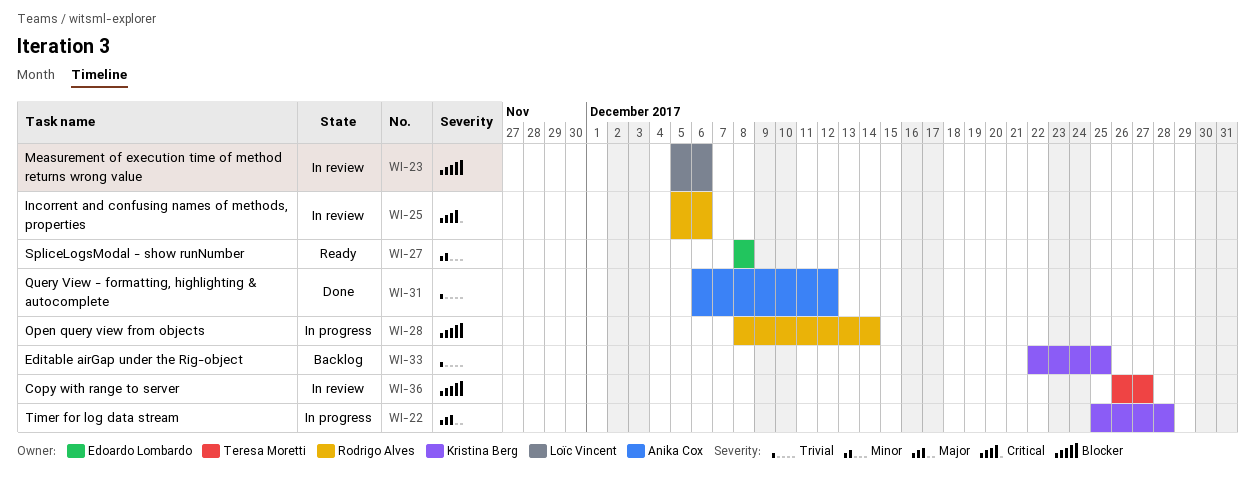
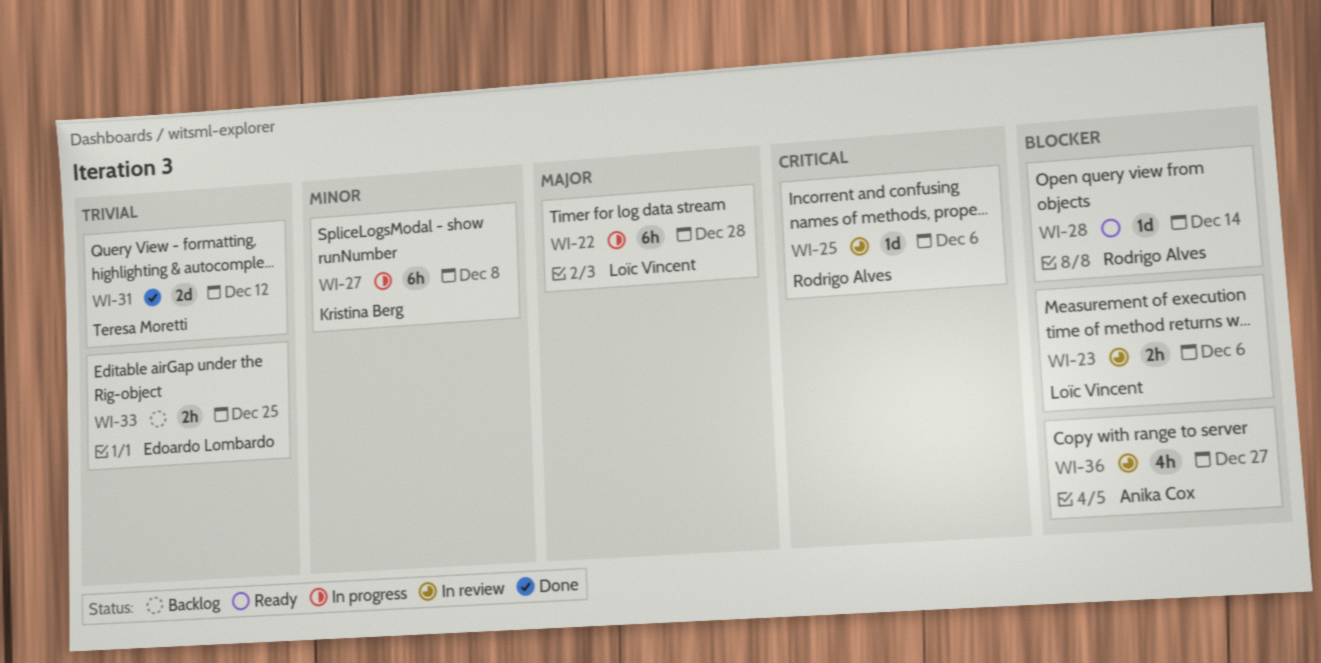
WI-22, owner: Kristina Berg -> Loïc Vincent
WI-27, status: Ready -> In progress
WI-27, owner: Edoardo Lombardo -> Kristina Berg
WI-28, status: In progress -> Ready
WI-31, owner: Anika Cox -> Teresa Moretti
WI-33, owner: Kristina Berg -> Edoardo Lombardo
WI-36, owner: Teresa Moretti -> Anika Cox

